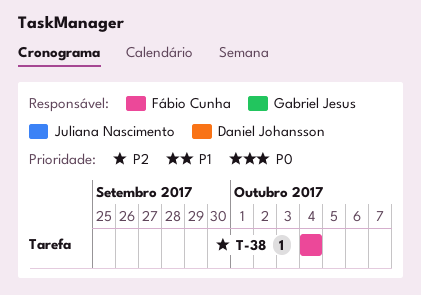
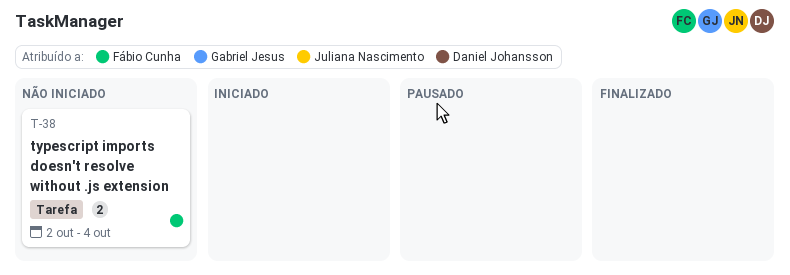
T-38, estimate: 1 -> 2
T-38, start: Oct 4 -> Oct 2

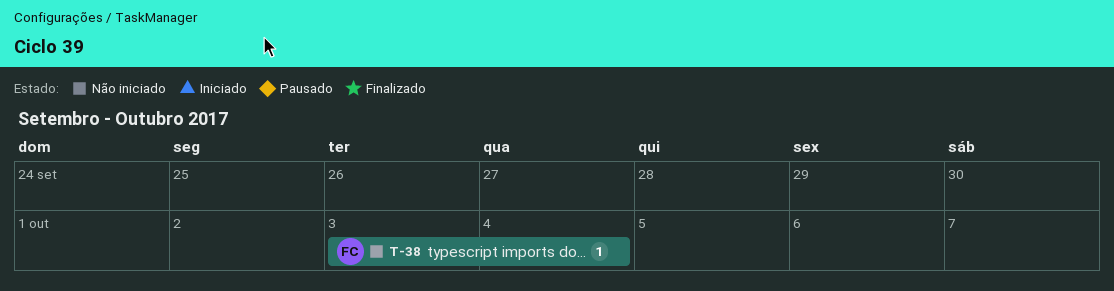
T-38, estimate: 2 -> 1
T-38, start: Oct 2 -> Oct 3

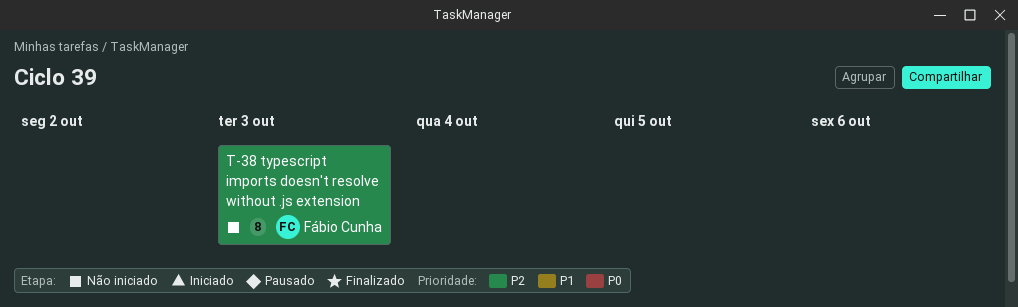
T-38, estimate: 1 -> 8
T-38, due: Oct 4 -> Oct 3

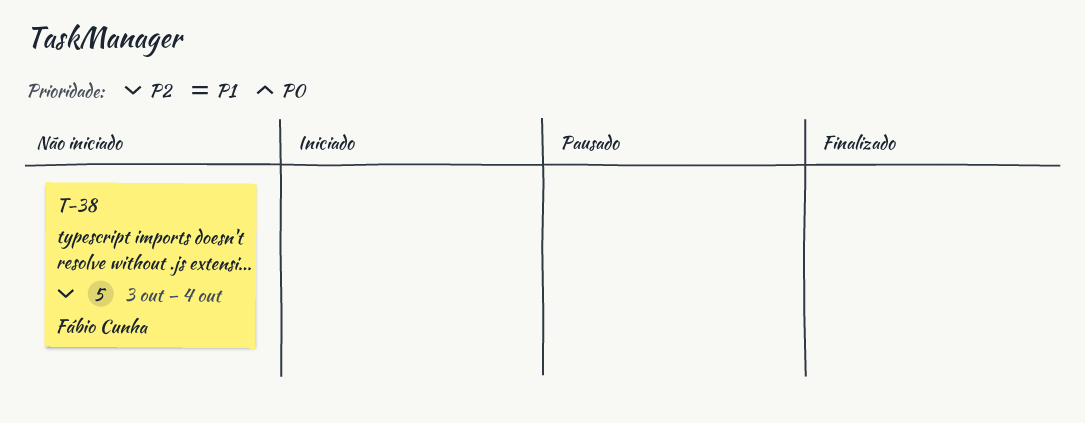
T-38, estimate: 8 -> 5
T-38, due: Oct 3 -> Oct 4

